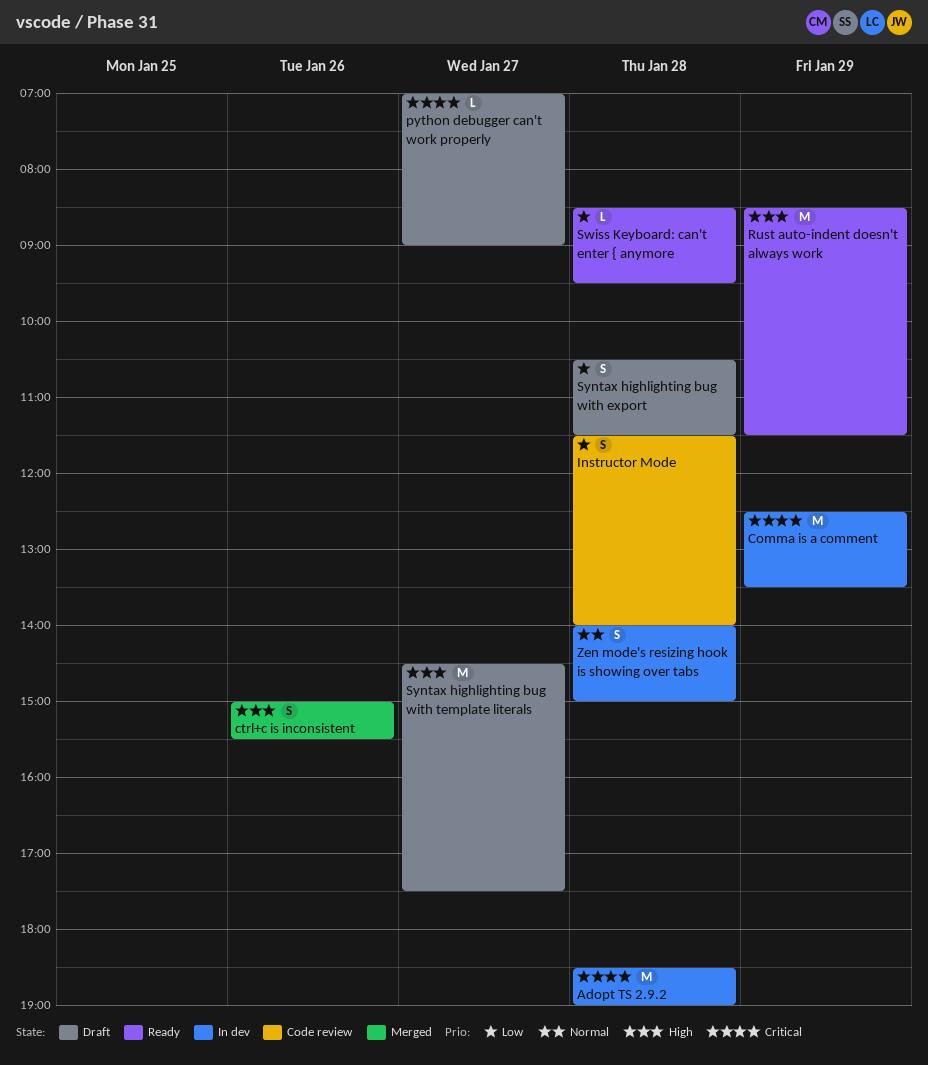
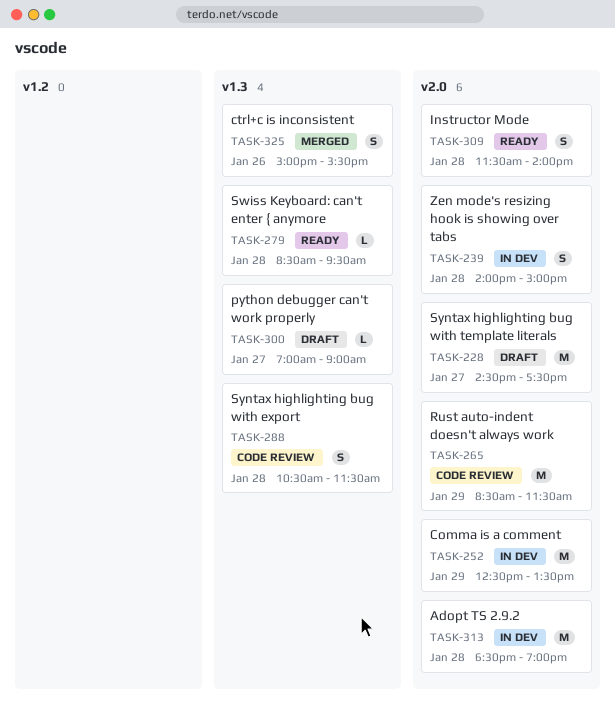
Instructor Mode, status: Code review -> Ready
Rust auto-indent doesn't always work, status: Ready -> Code review
Syntax highlighting bug with export, status: Draft -> Code review

